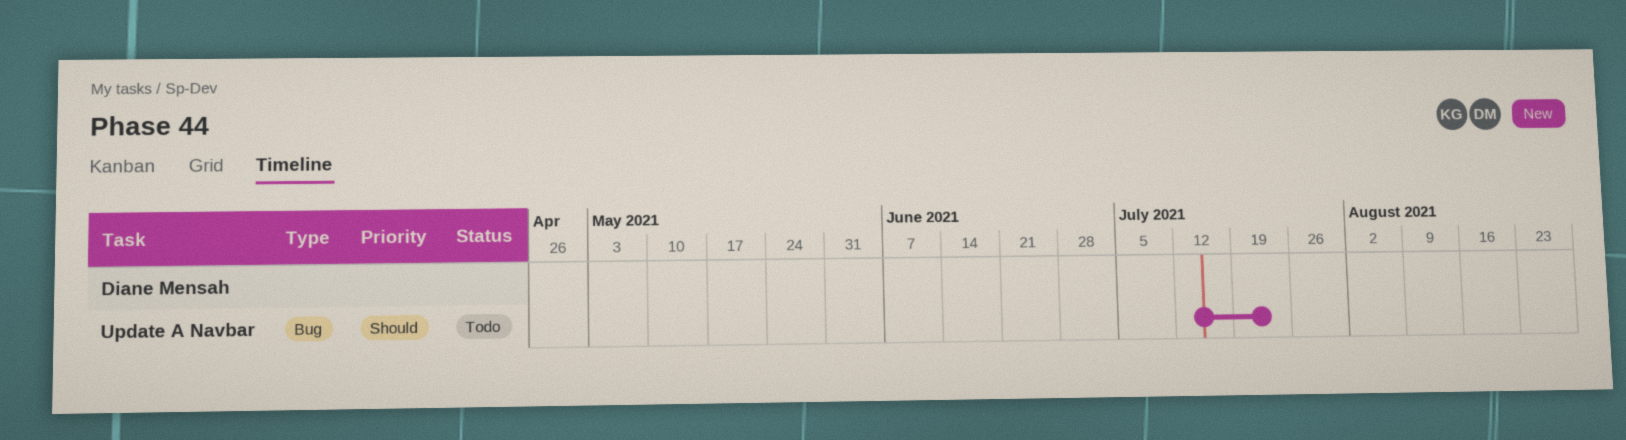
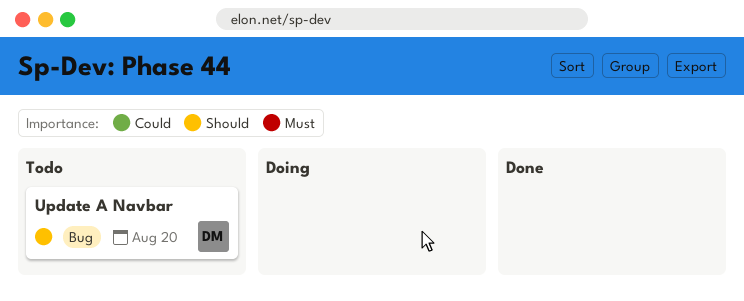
Update A Navbar, due: Jul 23 -> Aug 20

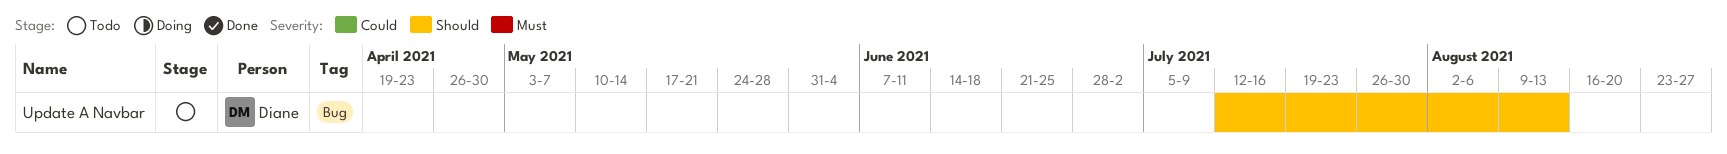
Update A Navbar, due: Aug 20 -> Aug 13

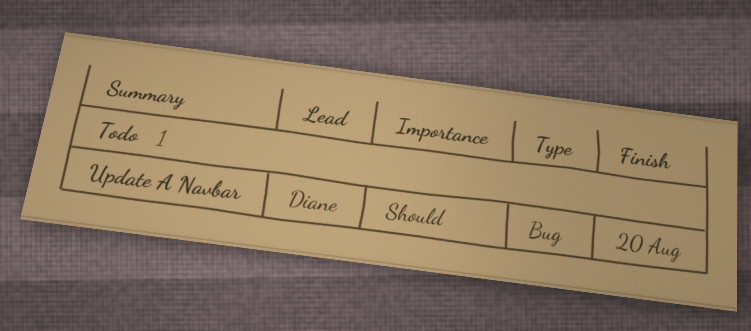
Update A Navbar, due: Aug 13 -> Aug 20

